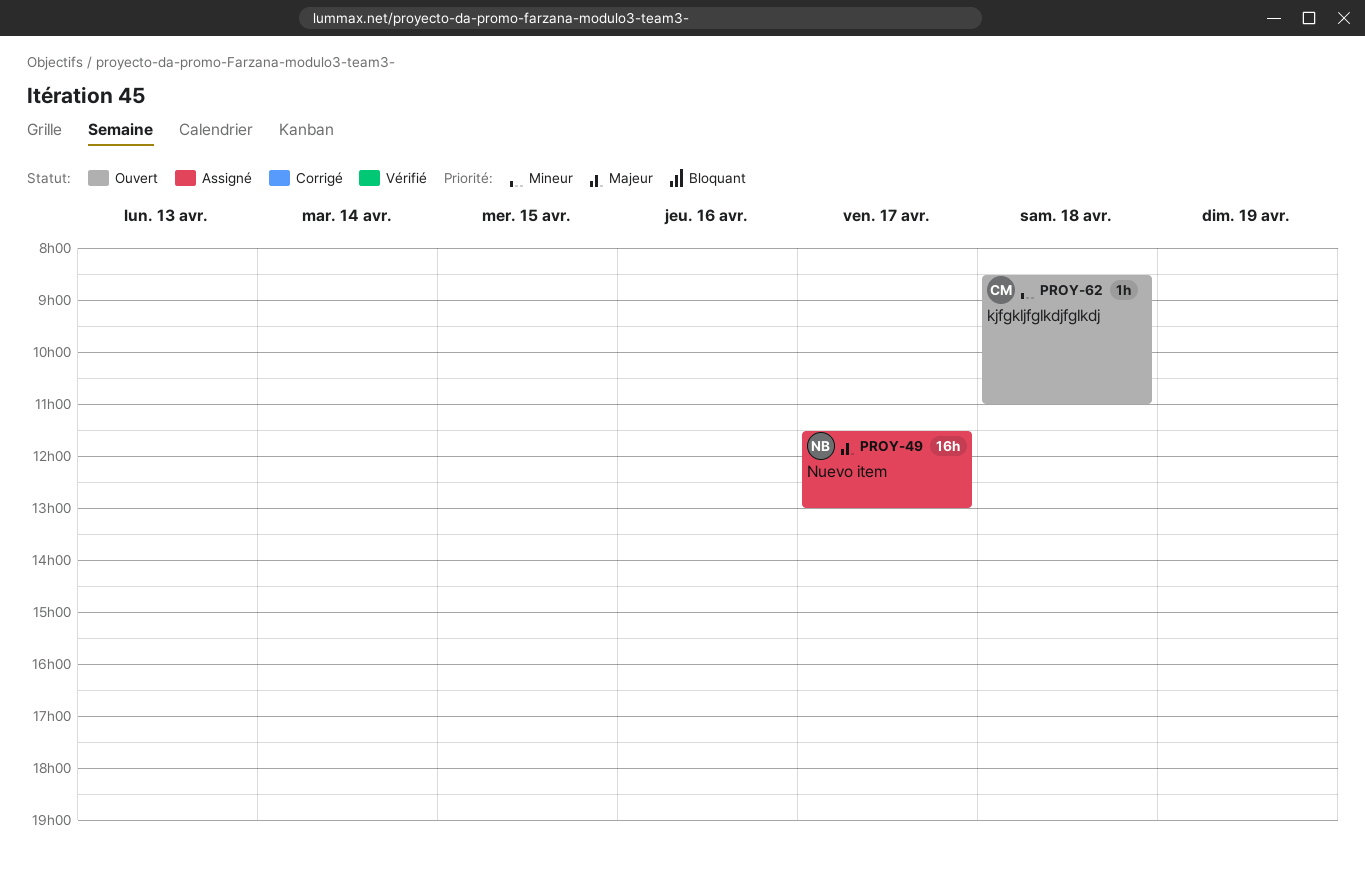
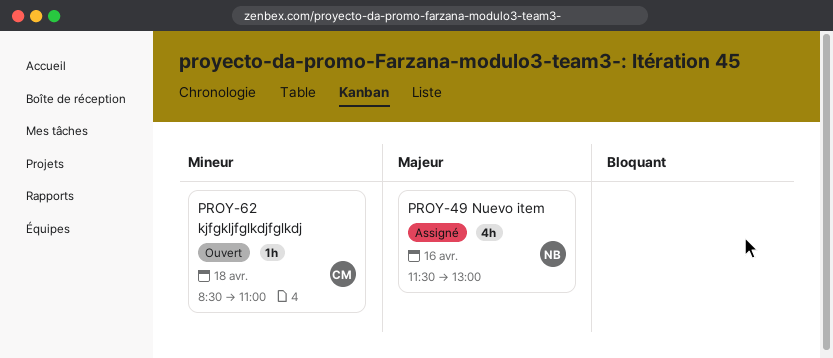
PROY-49, estimate: 16h -> 4h
PROY-49, day: Apr 17 -> Apr 16

